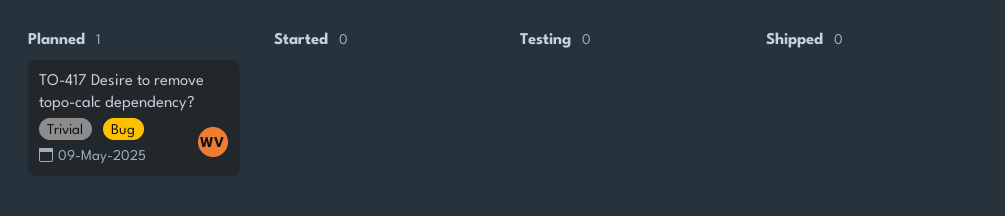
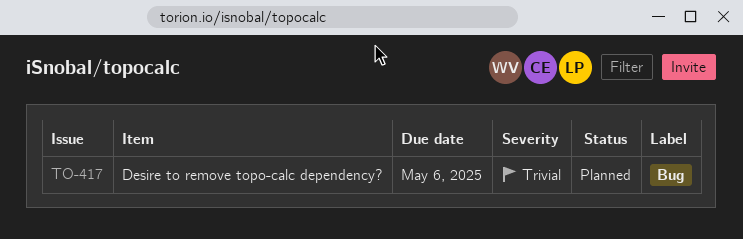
TO-417, due: May 9 -> May 6

